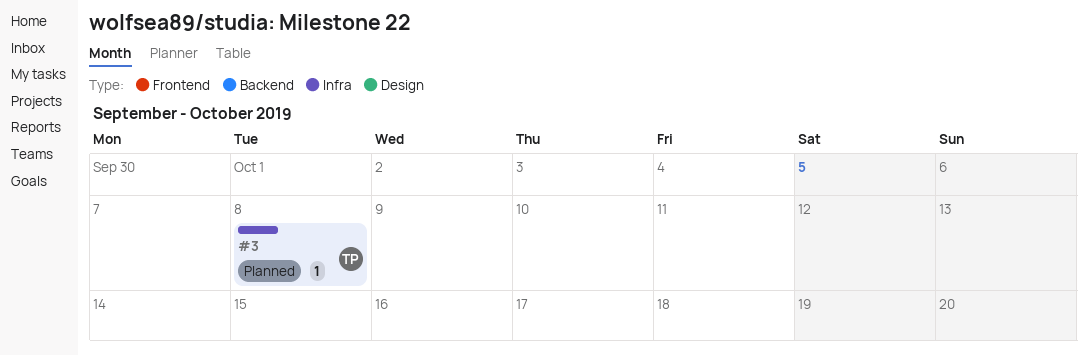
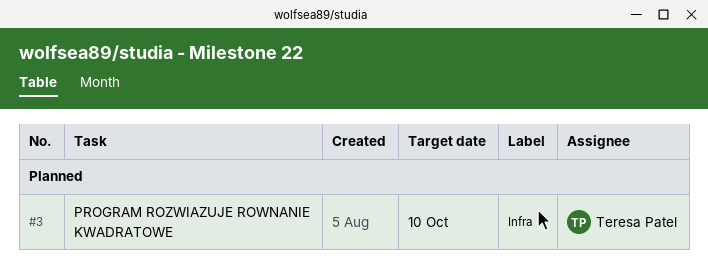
#3, due: Oct 8 -> Oct 10

